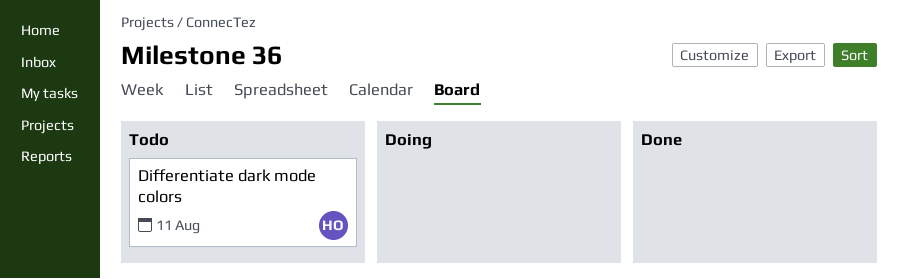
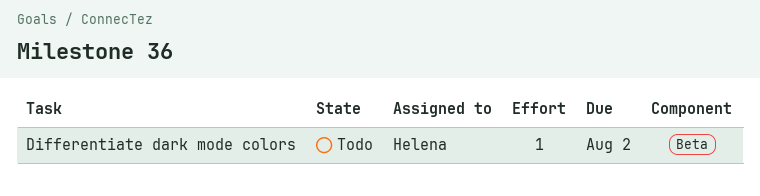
Differentiate dark mode colors, due: Aug 11 -> Aug 2

